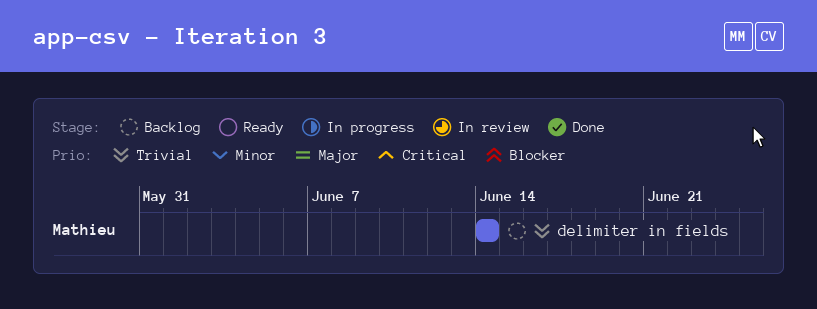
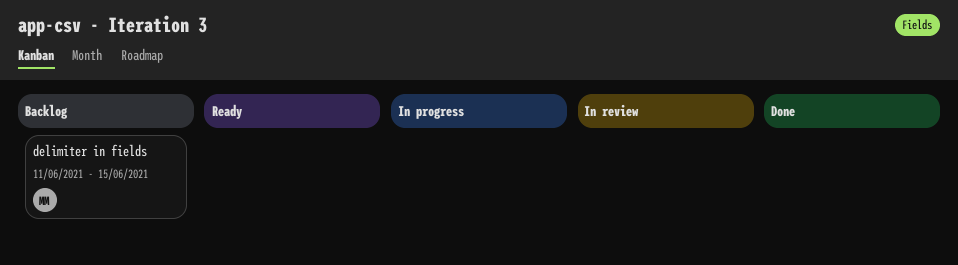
delimiter in fields, start: Jun 14 -> Jun 11
delimiter in fields, due: Jun 14 -> Jun 15

